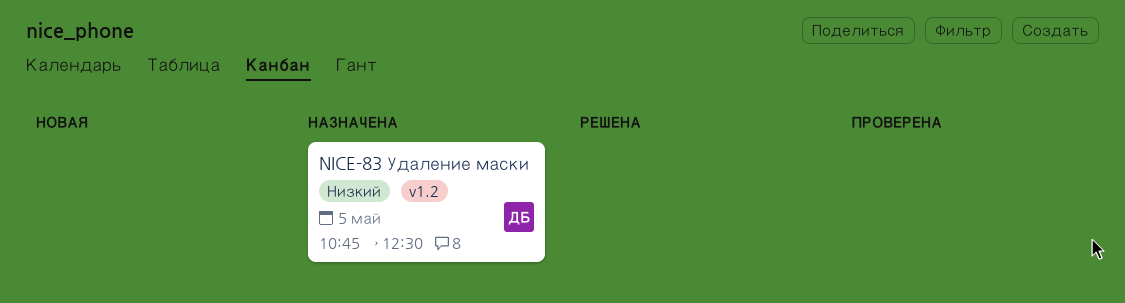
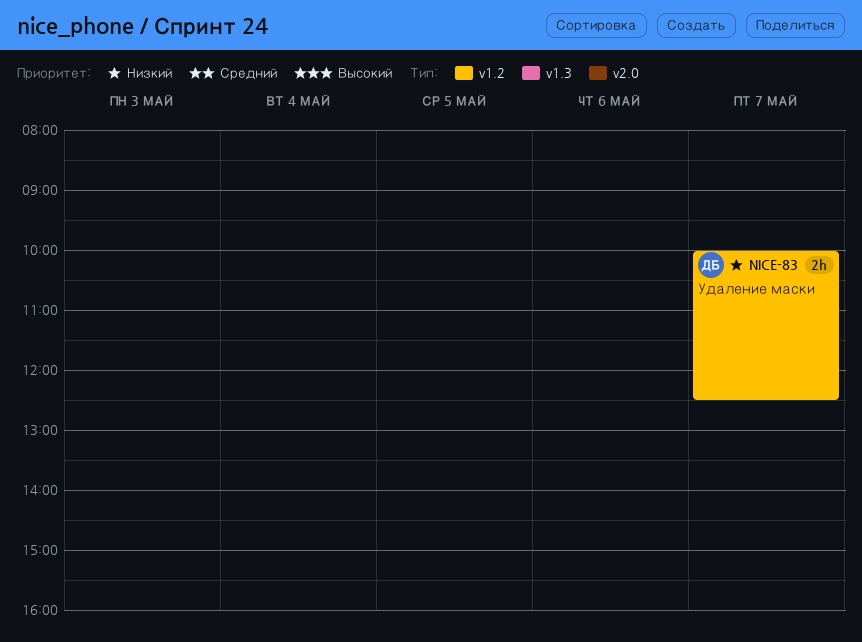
NICE-83, day: May 5 -> May 7
NICE-83, begins: 10:45 -> 10:00

